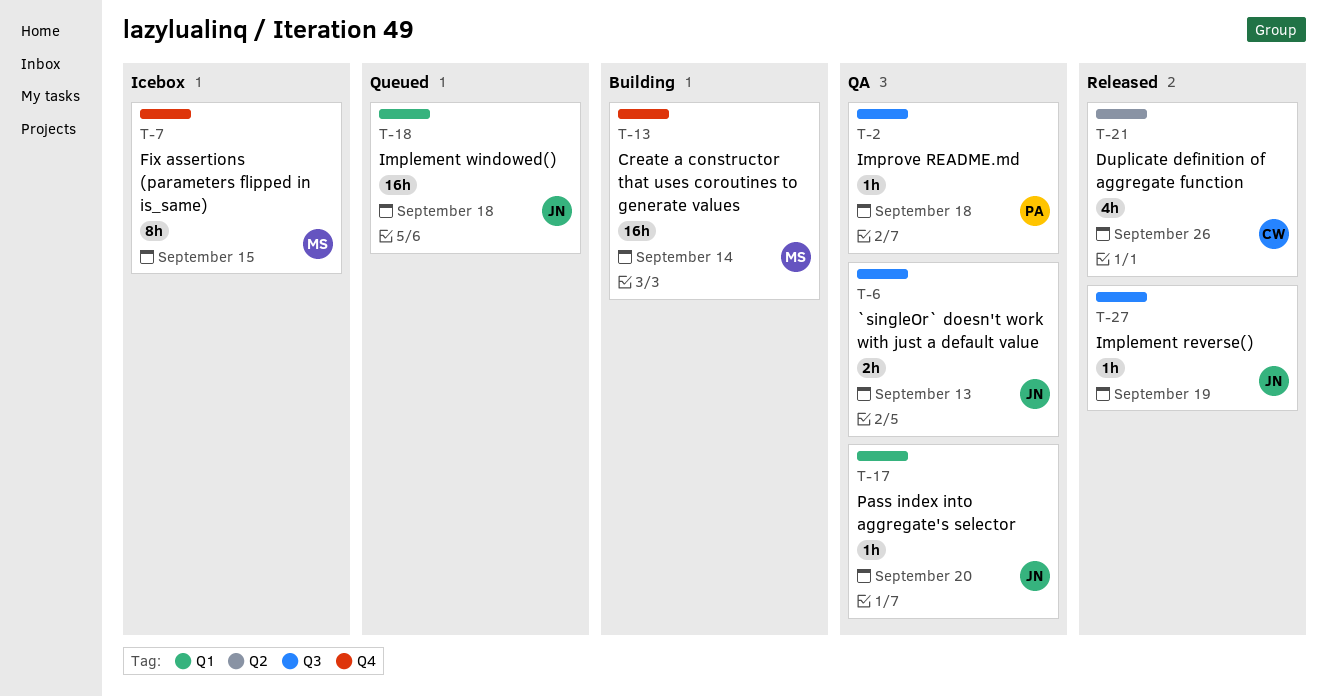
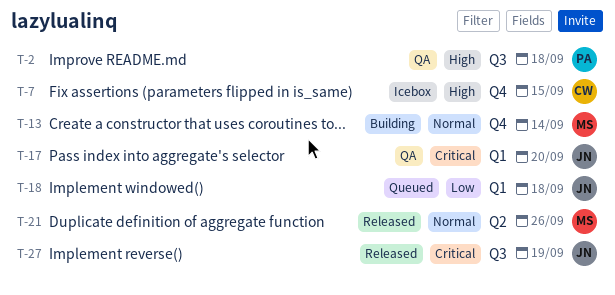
T-6: present -> none
T-7, owner: MS -> CW
T-21, owner: CW -> MS

